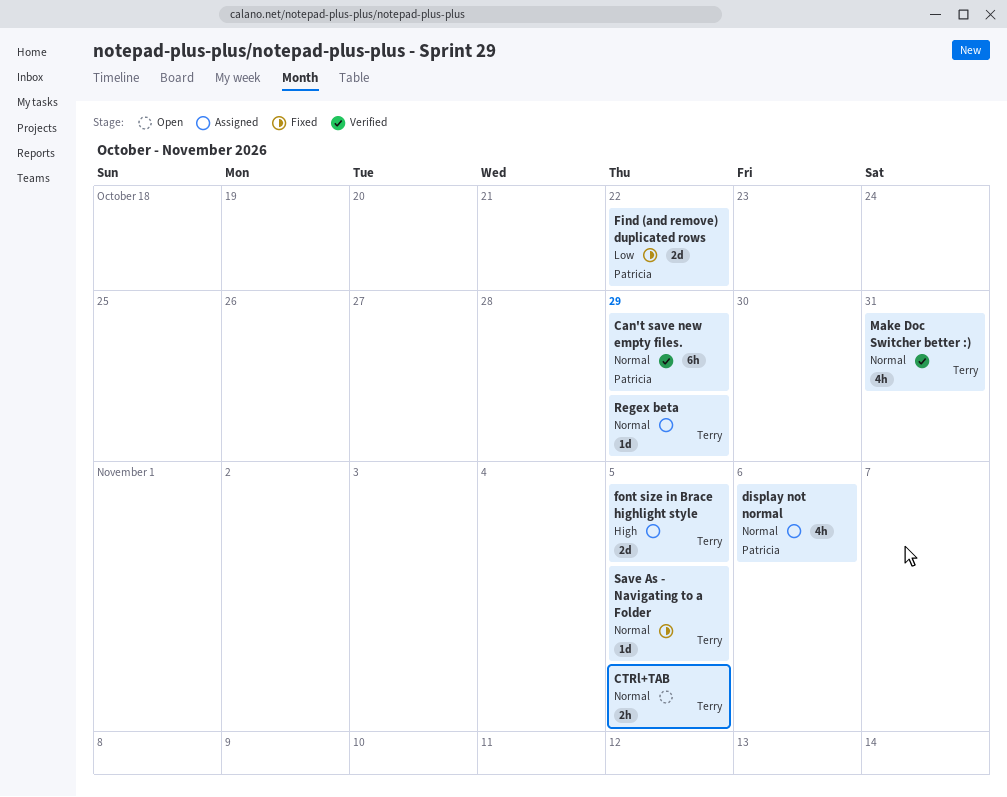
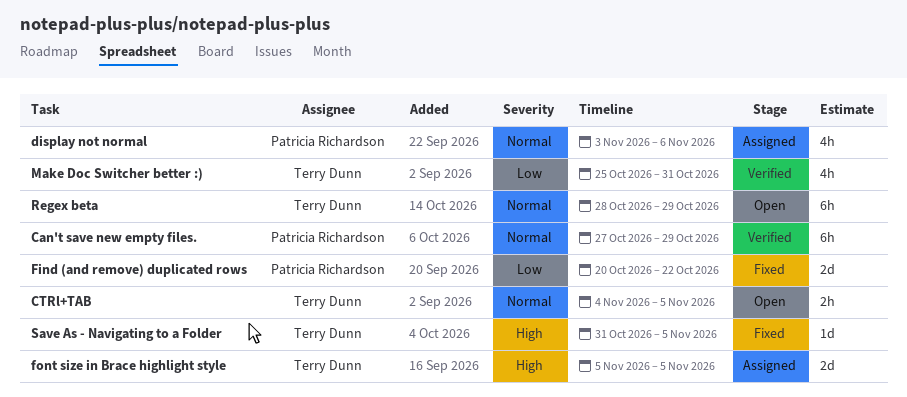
Make Doc Switcher better :), priority: Normal -> Low
Regex beta, status: Assigned -> Open
Regex beta, estimate: 1d -> 6h
Save As - Navigating to a Folder, priority: Normal -> High

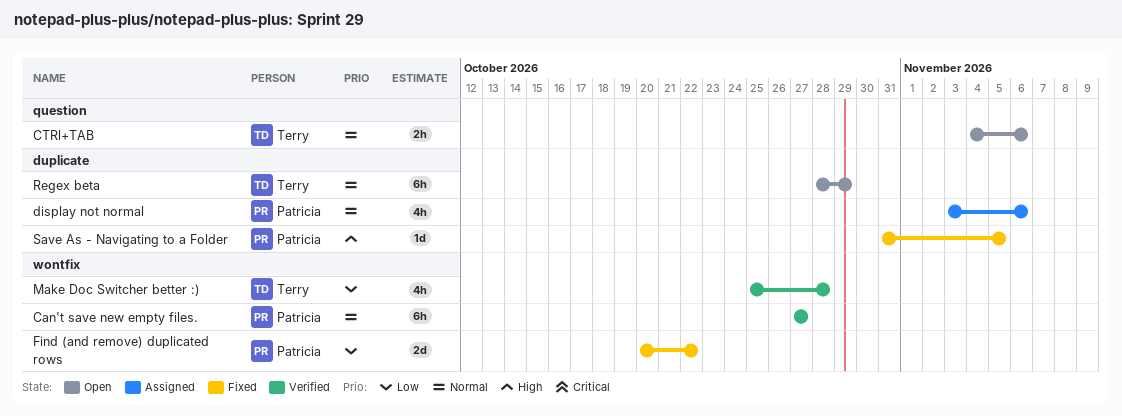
Can't save new empty files., due: Oct 29 -> Oct 27
CTRl+TAB, due: Nov 5 -> Nov 6
font size in Brace highlight style: present -> none
Make Doc Switcher better :), due: Oct 31 -> Oct 28
Save As - Navigating to a Folder, owner: Terry Dunn -> Patricia Richardson

